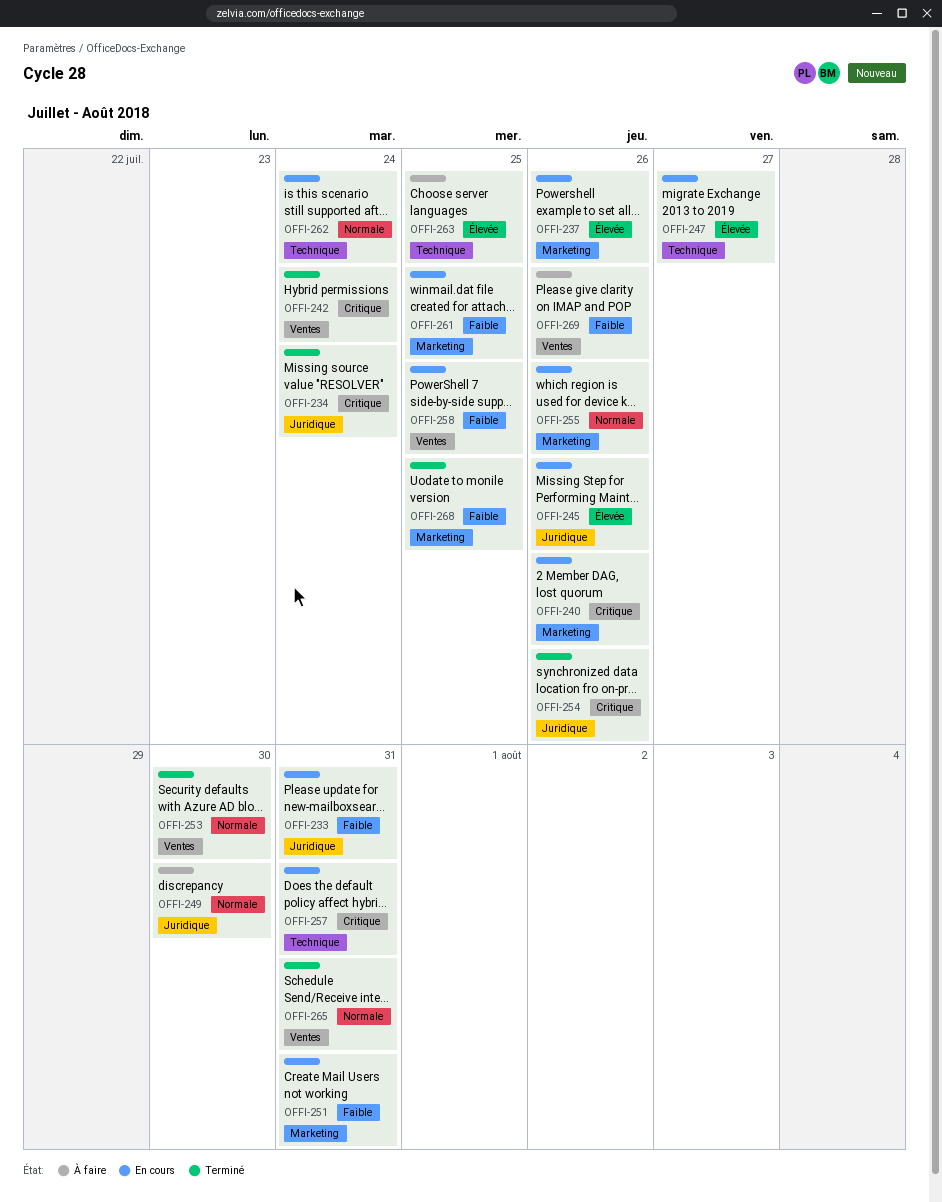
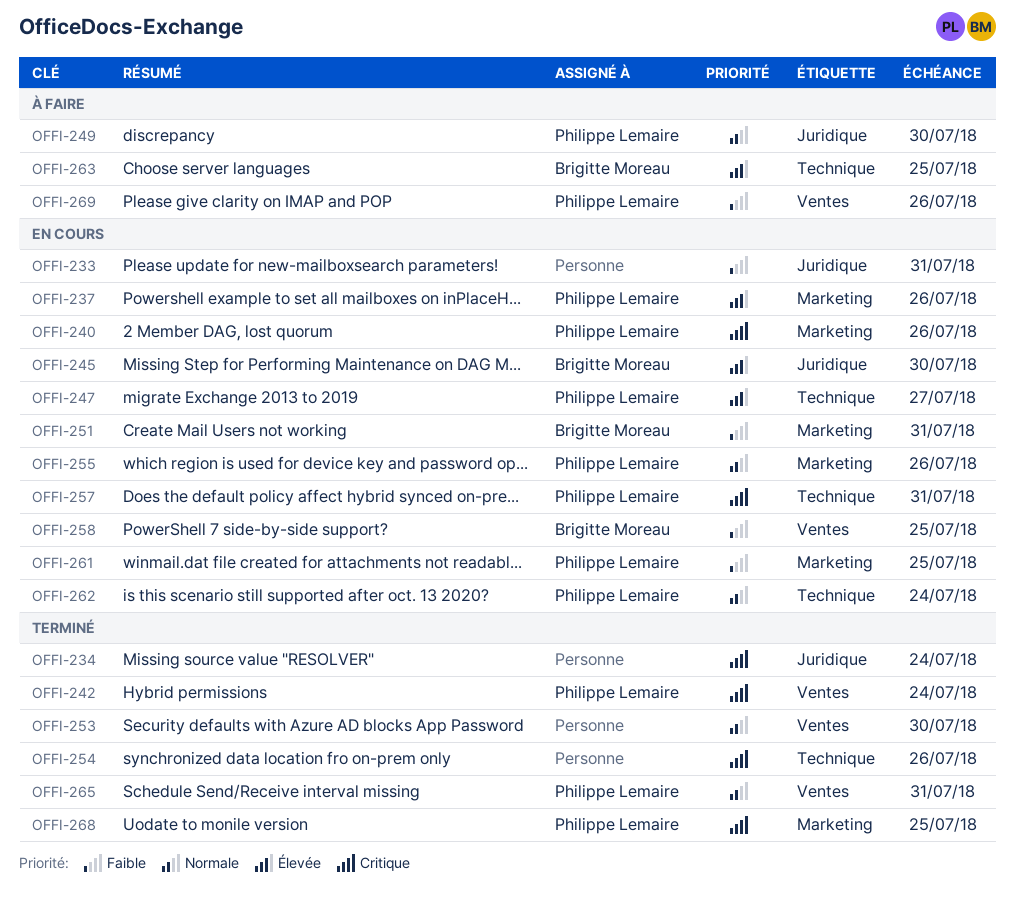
OFFI-245, due: Jul 26 -> Jul 30
OFFI-254, label: Juridique -> Technique
OFFI-268, priority: Faible -> Critique

